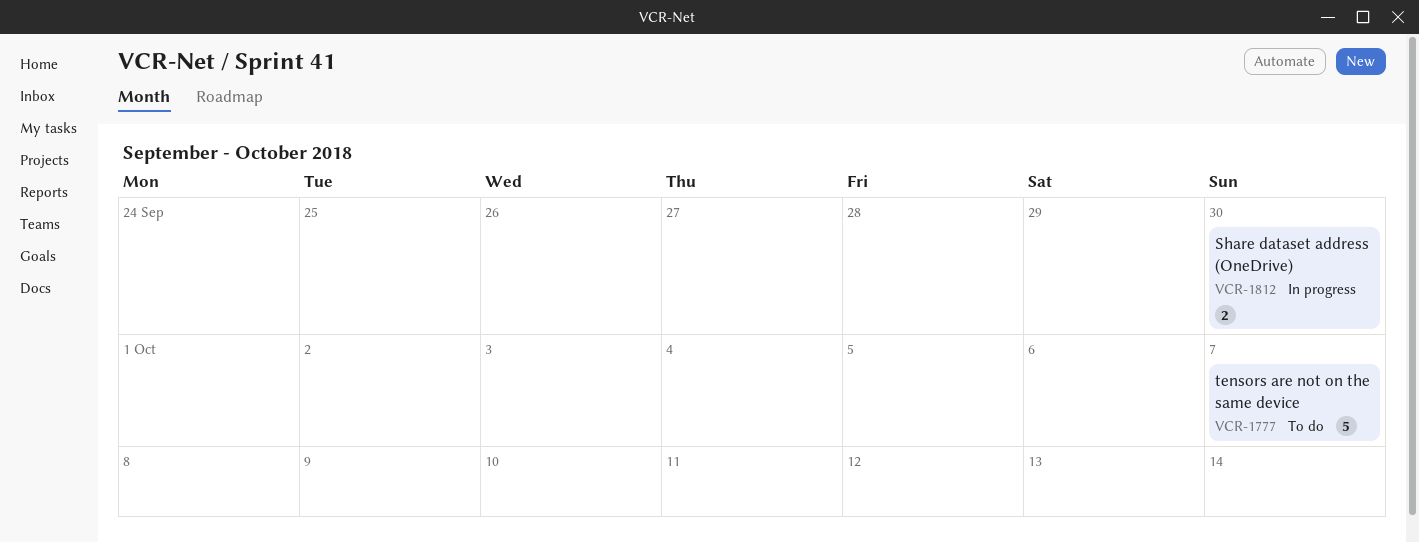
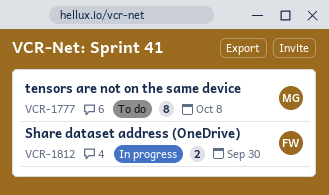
VCR-1777, estimate: 5 -> 8
VCR-1777, due: Oct 7 -> Oct 8

